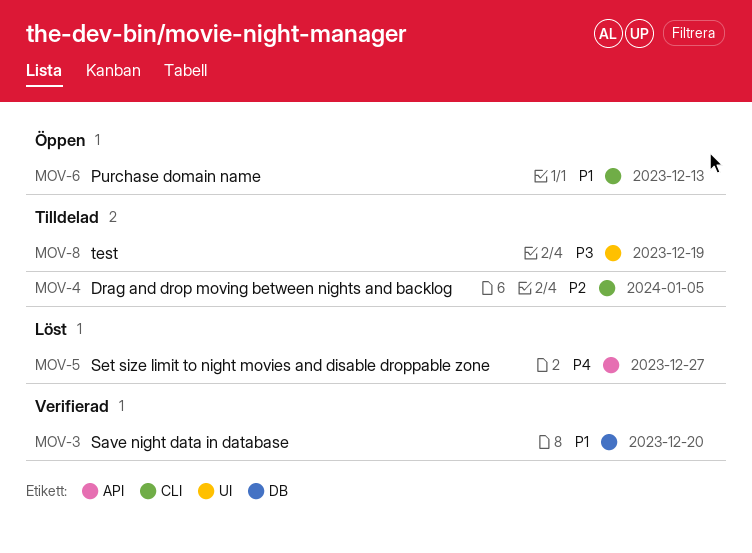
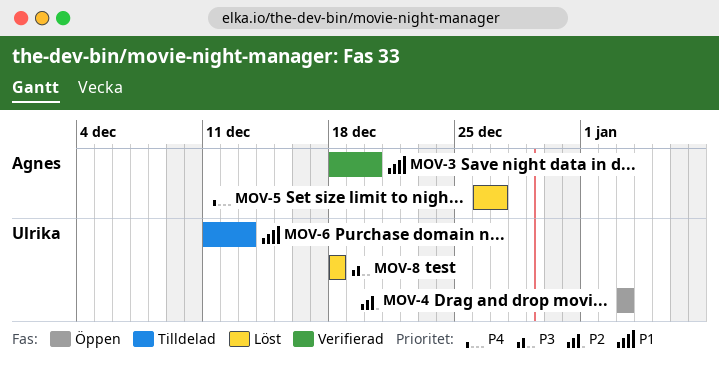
MOV-4, status: Tilldelad -> Öppen
MOV-4, due: Jan 5 -> Jan 3
MOV-6, status: Öppen -> Tilldelad
MOV-8, status: Tilldelad -> Löst
MOV-8, due: Dec 19 -> Dec 18

